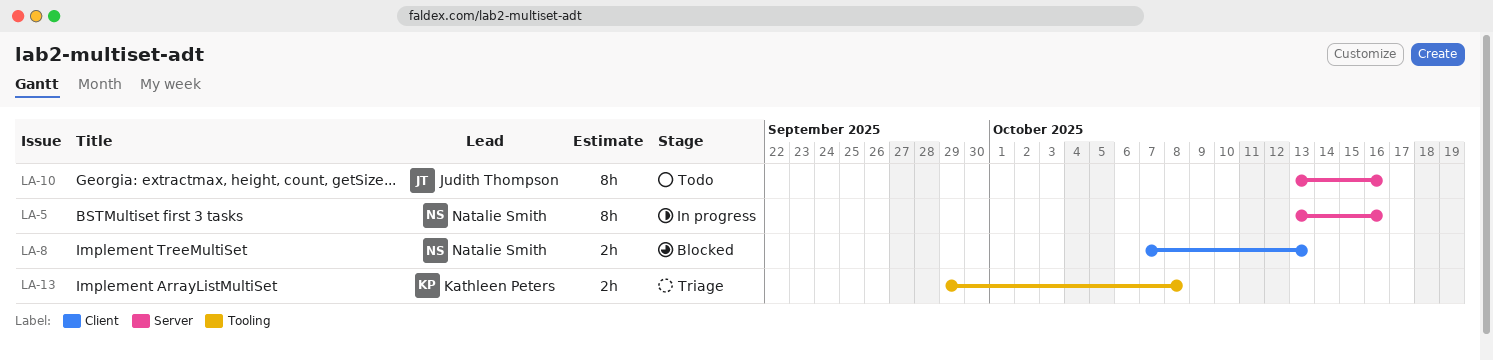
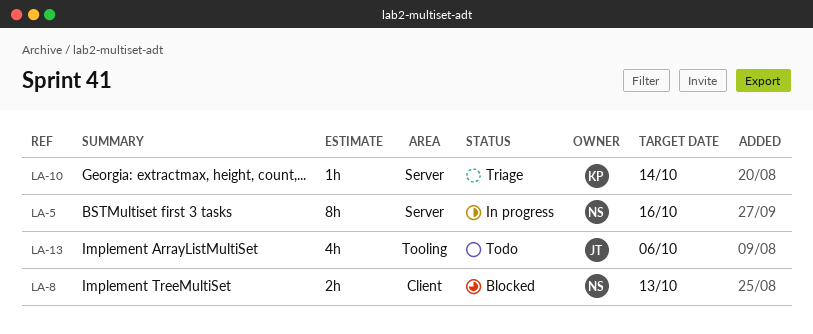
LA-10, status: Todo -> Triage
LA-10, owner: Judith Thompson -> Kathleen Peters
LA-10, estimate: 8h -> 1h
LA-10, due: Oct 16 -> Oct 14
LA-13, status: Triage -> Todo
LA-13, owner: Kathleen Peters -> Judith Thompson
LA-13, estimate: 2h -> 4h
LA-13, due: Oct 8 -> Oct 6

